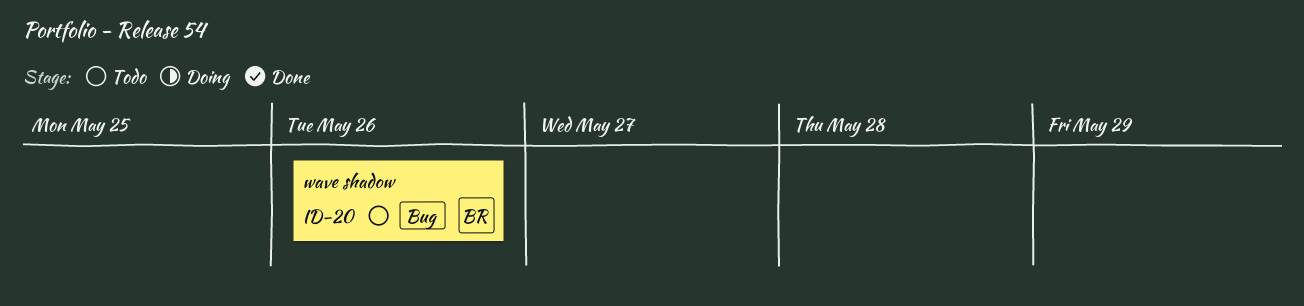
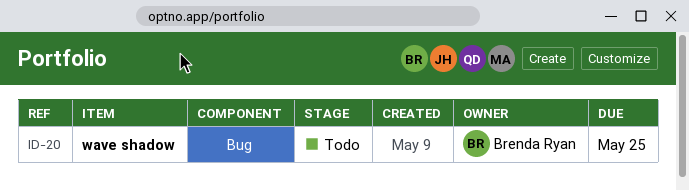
ID-20, due: May 26 -> May 25

